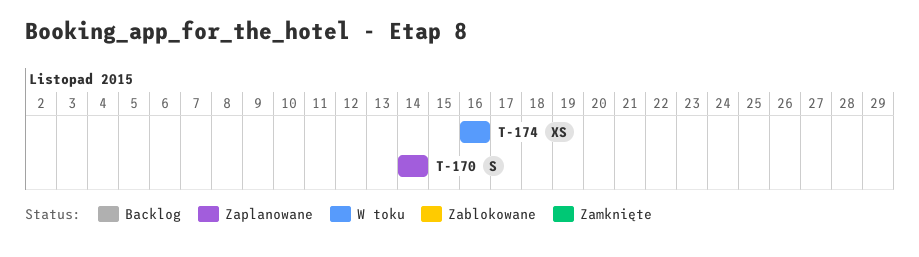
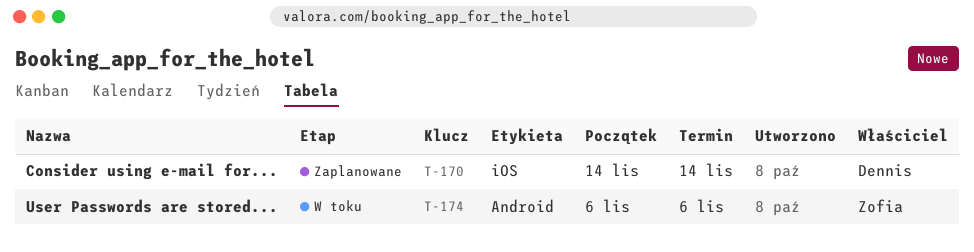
T-174, start: Nov 16 -> Nov 6
T-174, due: Nov 16 -> Nov 6

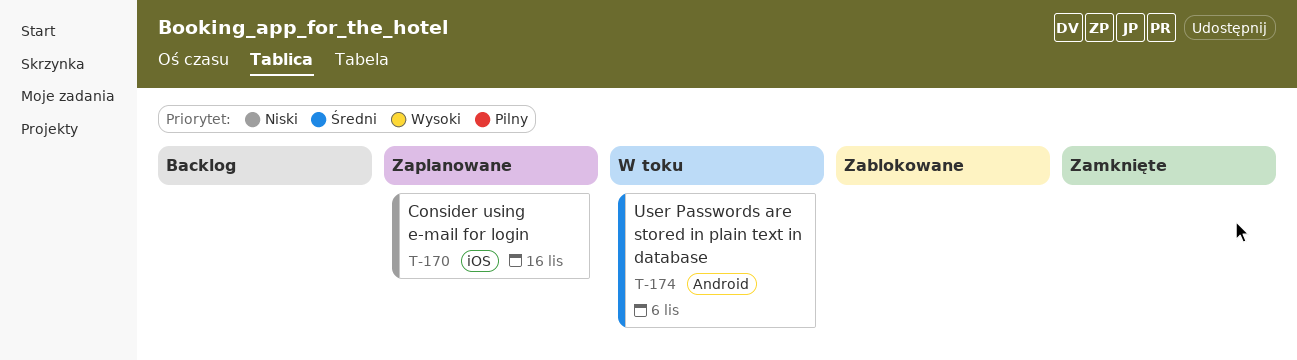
T-170, due: Nov 14 -> Nov 16

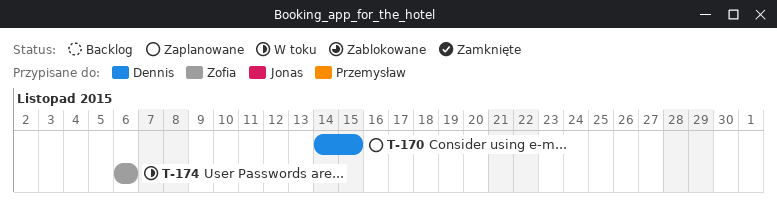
T-170, due: Nov 16 -> Nov 15

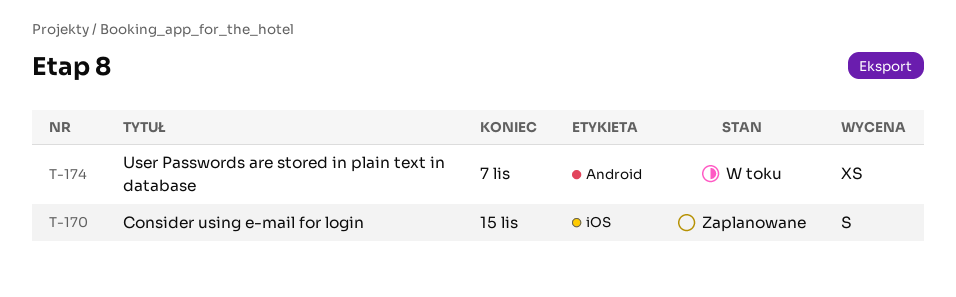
T-174, due: Nov 6 -> Nov 7

